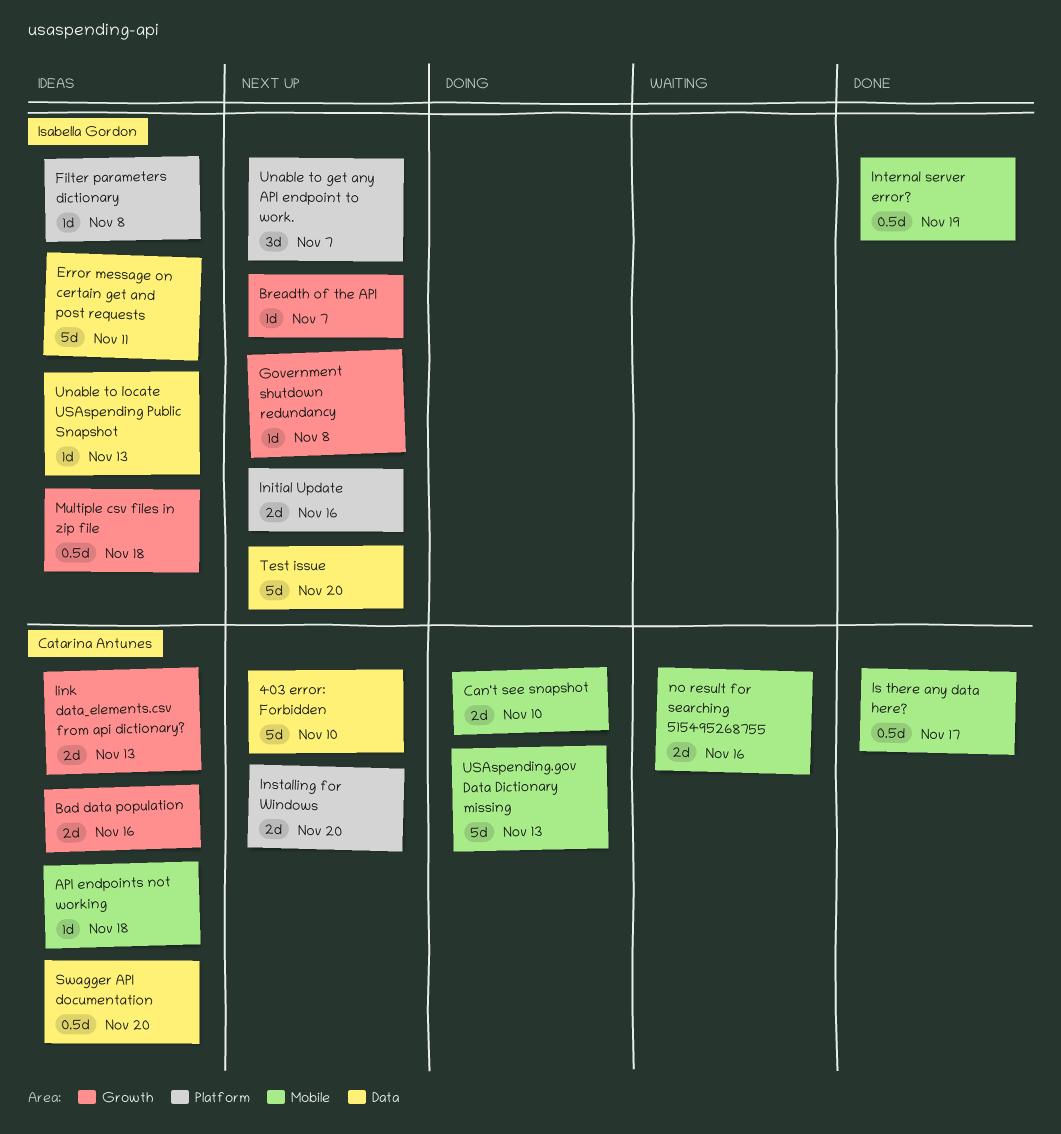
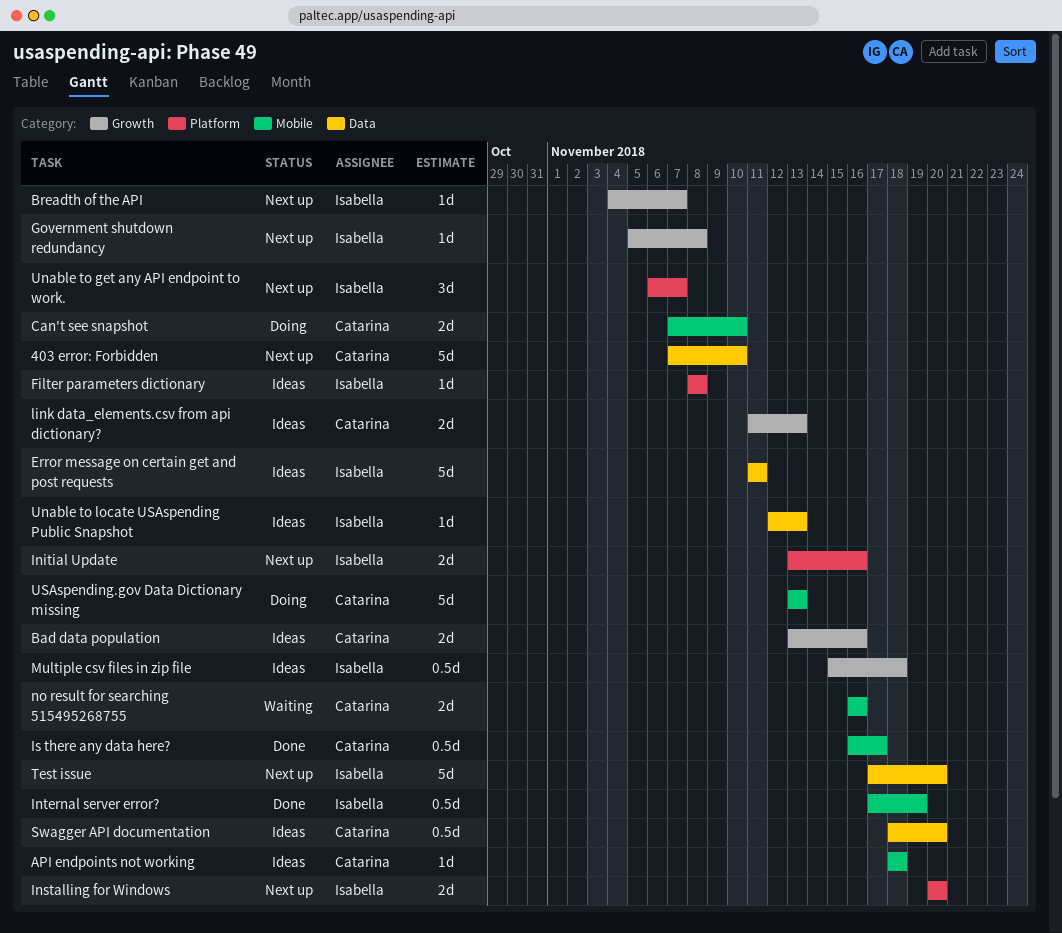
Installing for Windows, owner: Catarina Antunes -> Isabella Gordon

